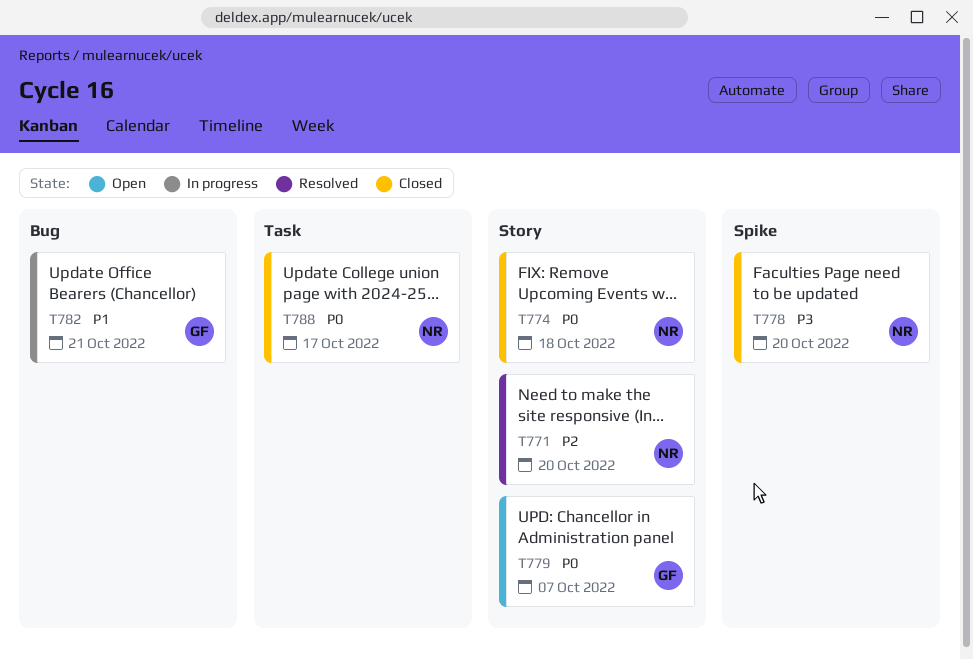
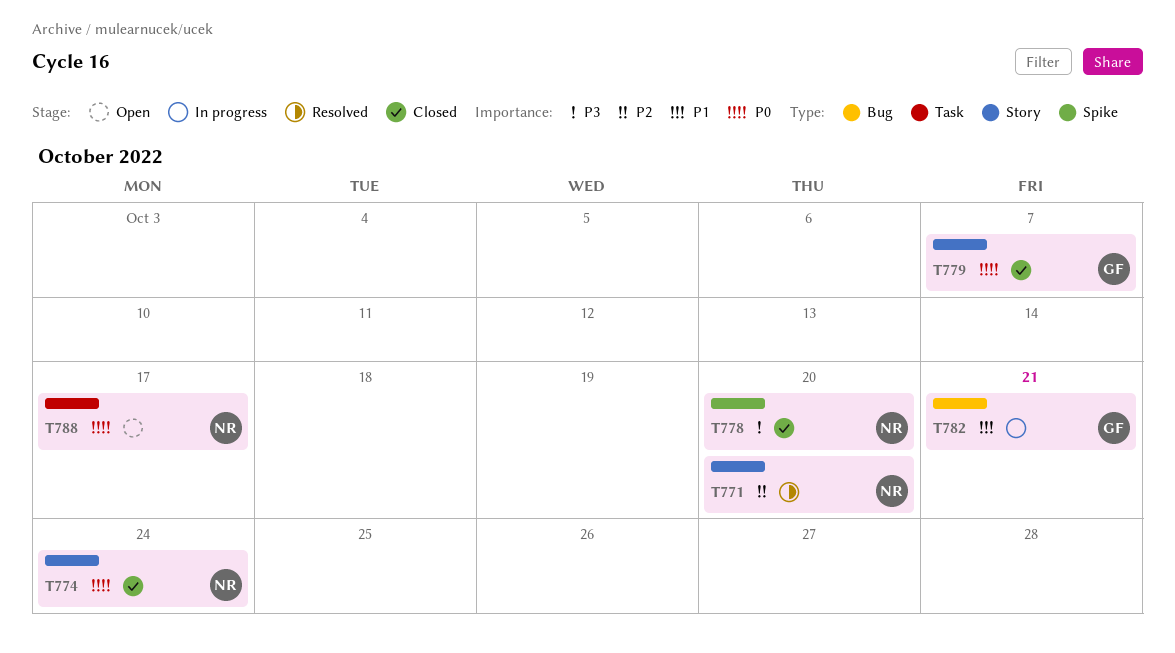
T774, due: Oct 18 -> Oct 24
T779, status: Open -> Closed
T788, status: Closed -> Open

